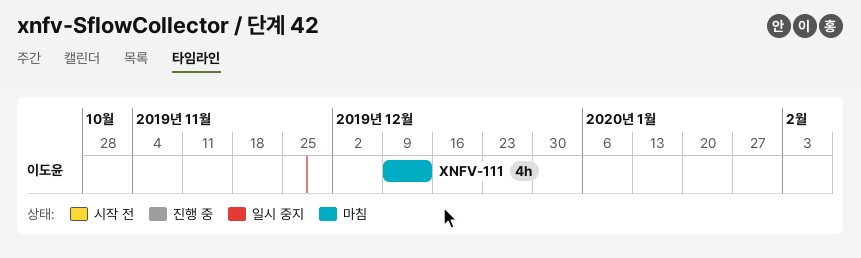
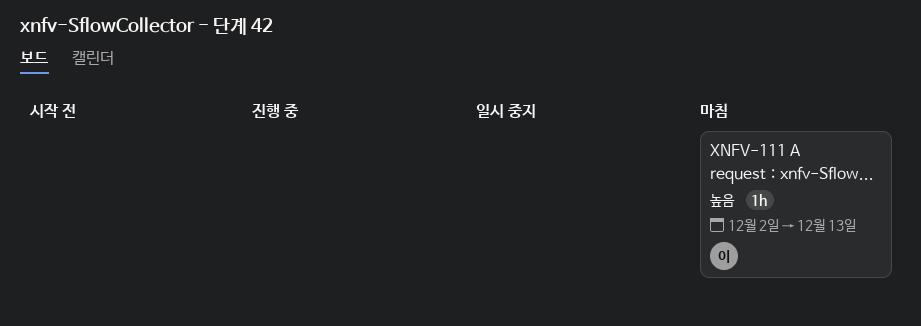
XNFV-111, estimate: 4h -> 1h
XNFV-111, start: Dec 9 -> Dec 2

